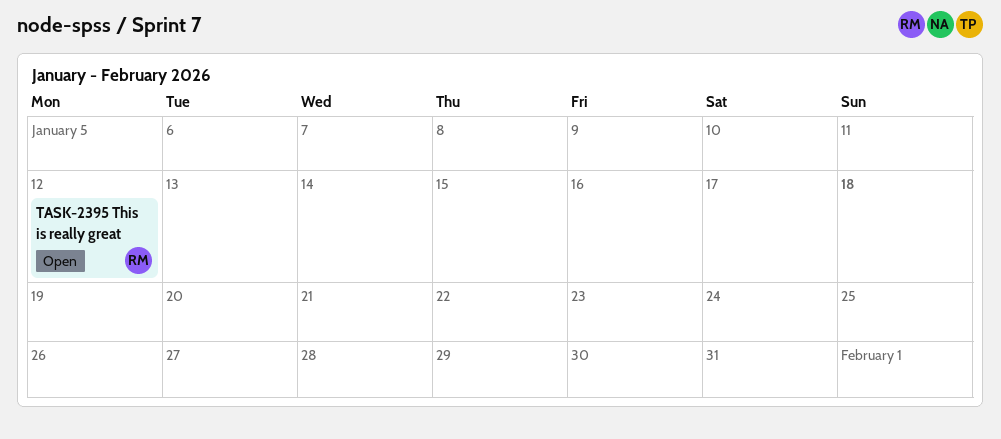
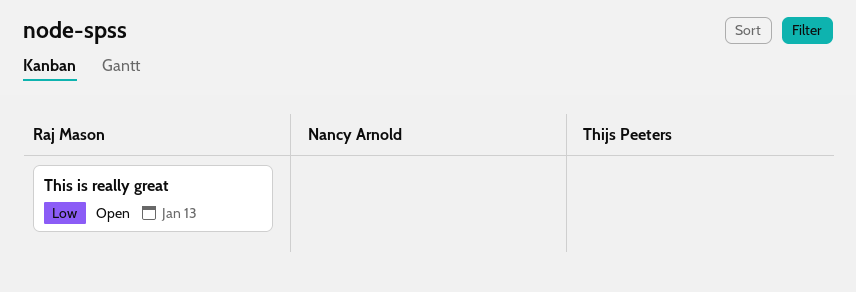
This is really great, due: Jan 12 -> Jan 13

